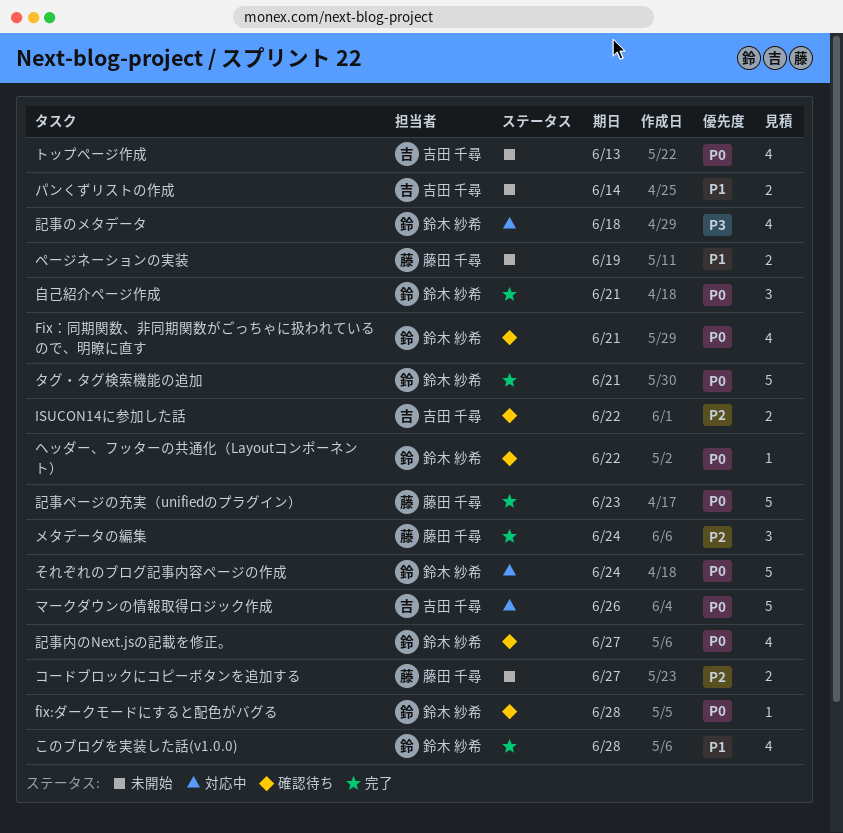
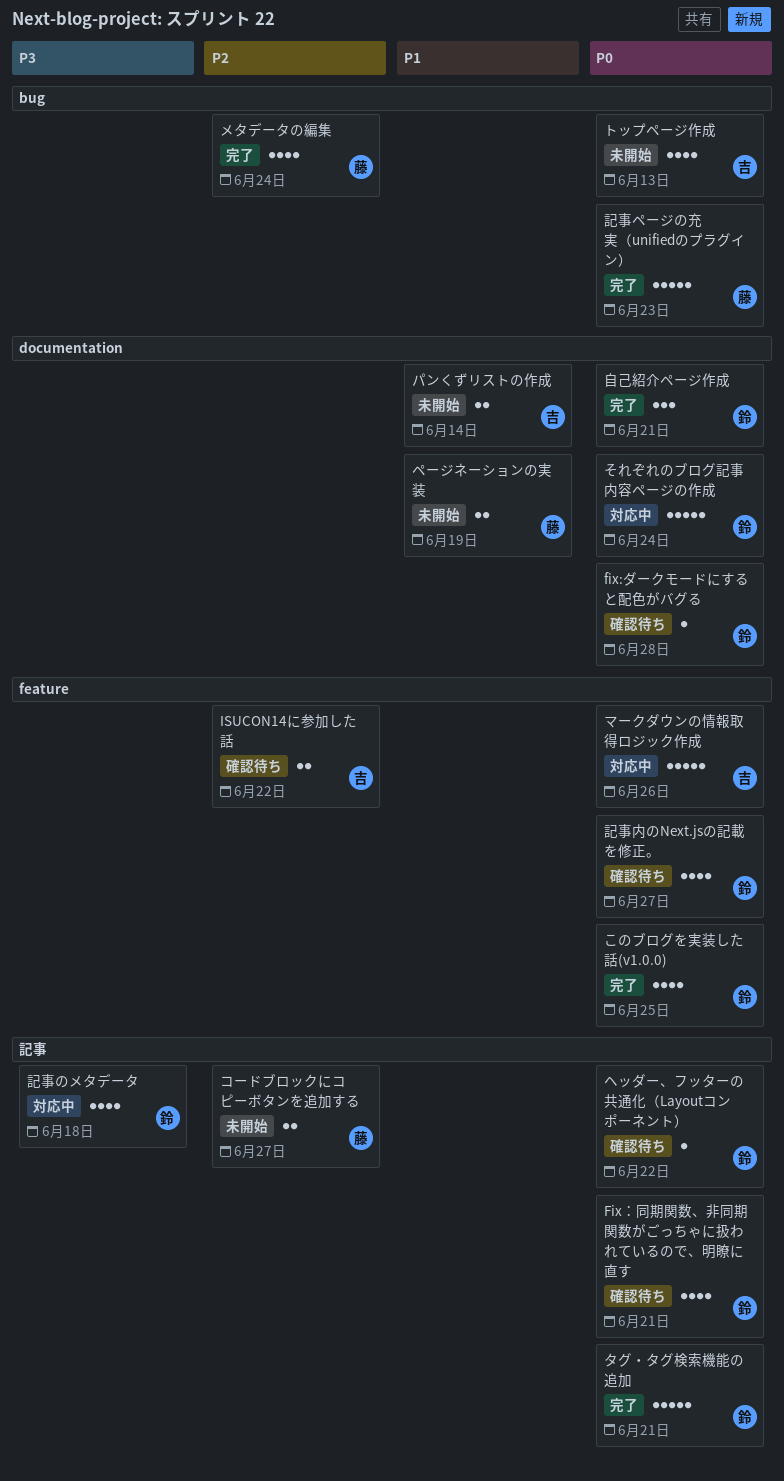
このブログを実装した話(v1.0.0), priority: P1 -> P0
このブログを実装した話(v1.0.0), due: Jun 28 -> Jun 25
メタデータの編集, estimate: 3 -> 4

